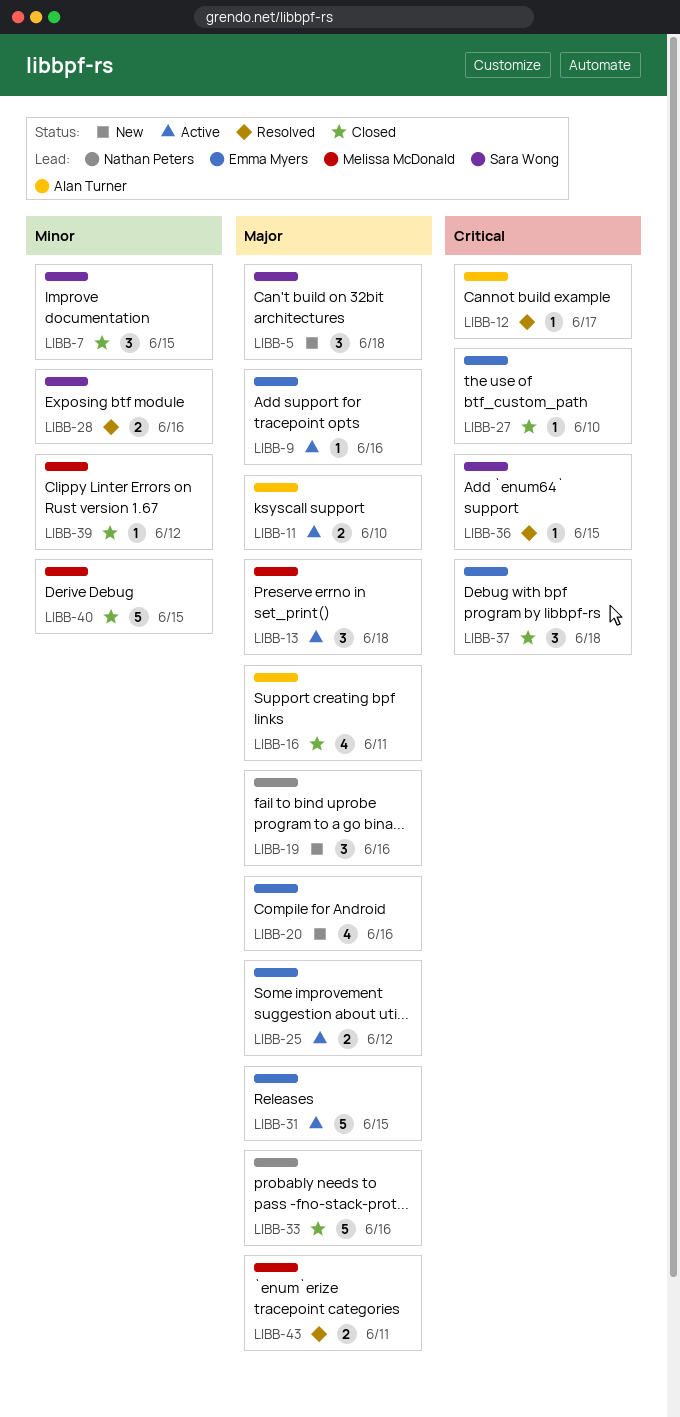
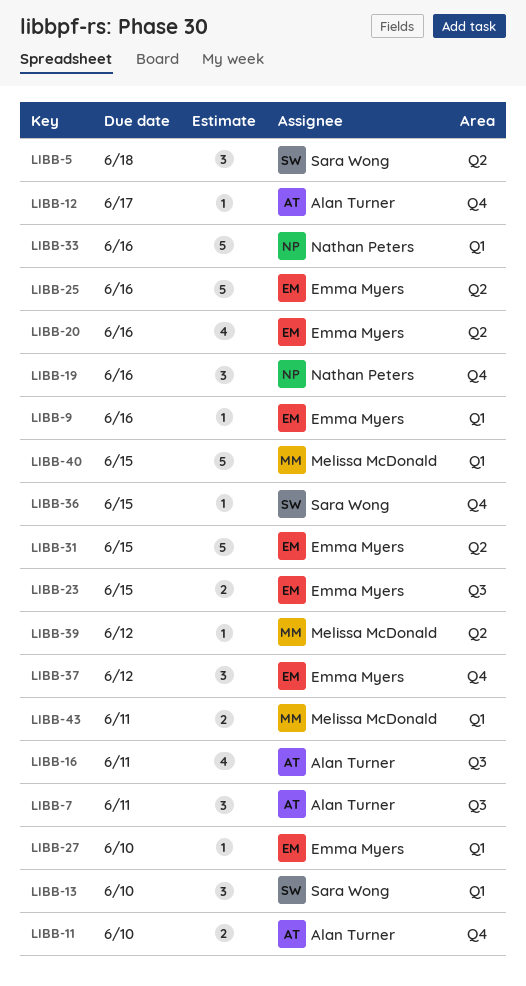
LIBB-7, owner: Sara Wong -> Alan Turner
LIBB-7, due: Jun 15 -> Jun 11
LIBB-13, owner: Melissa McDonald -> Sara Wong
LIBB-13, due: Jun 18 -> Jun 10
LIBB-23: none -> present
LIBB-25, estimate: 2 -> 5
LIBB-25, due: Jun 12 -> Jun 16
LIBB-28: present -> none
LIBB-37, due: Jun 18 -> Jun 12

